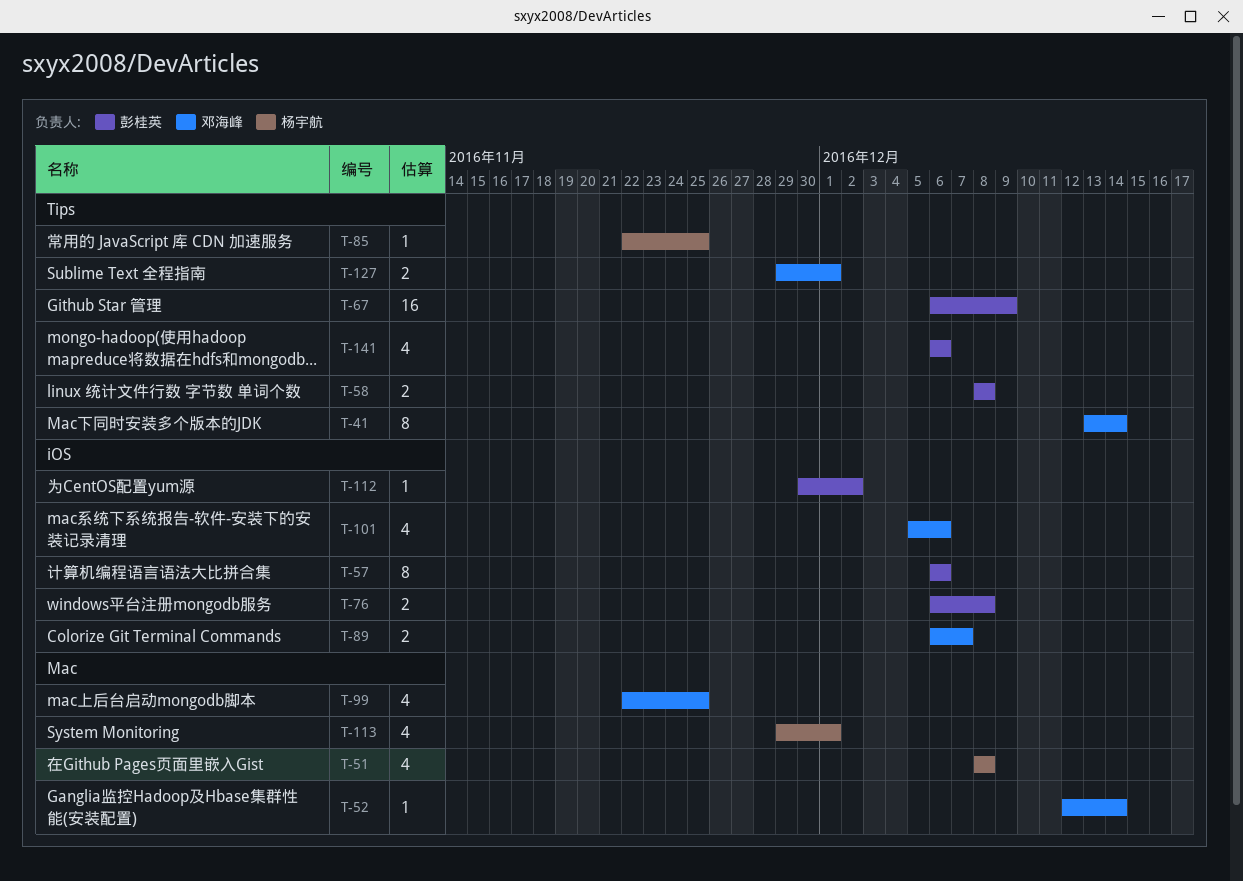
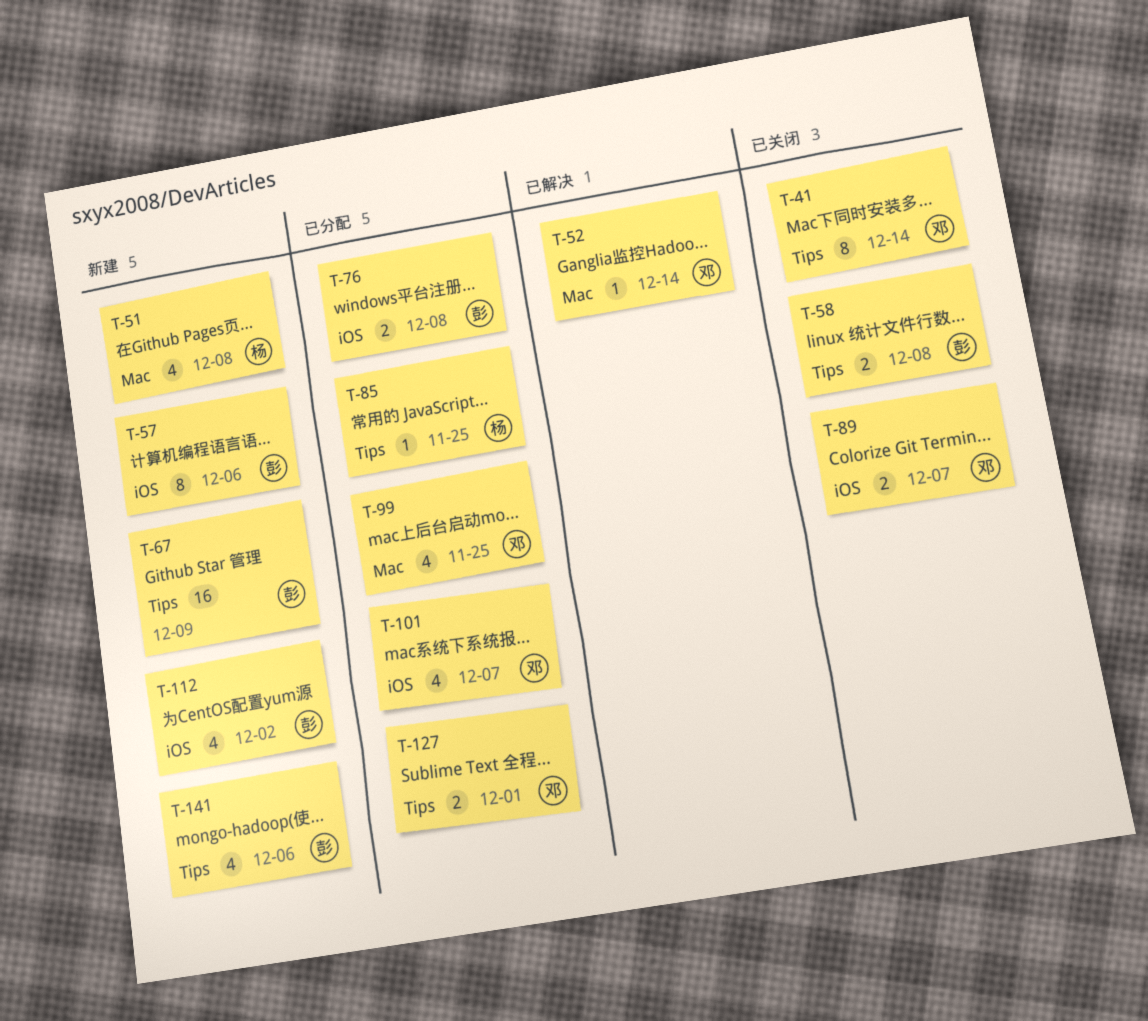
T-101, due: Dec 6 -> Dec 7
T-112, estimate: 1 -> 4
T-113: present -> none

